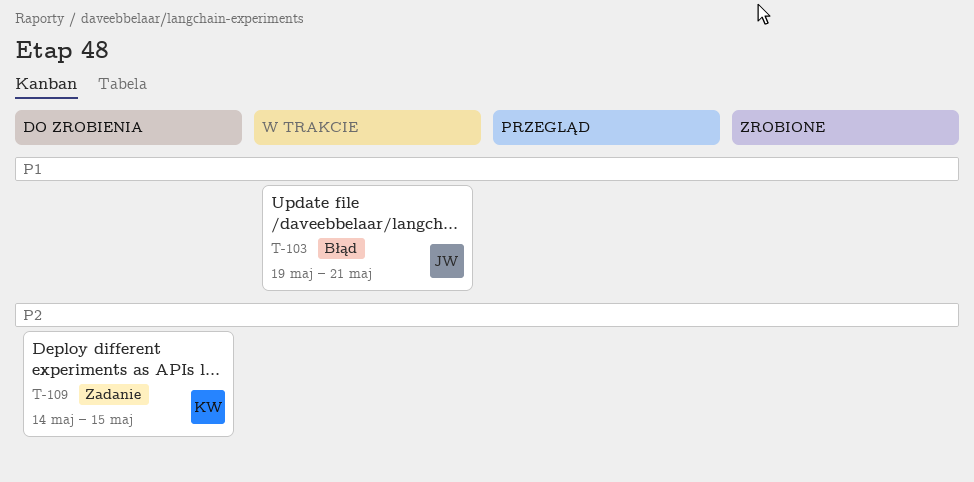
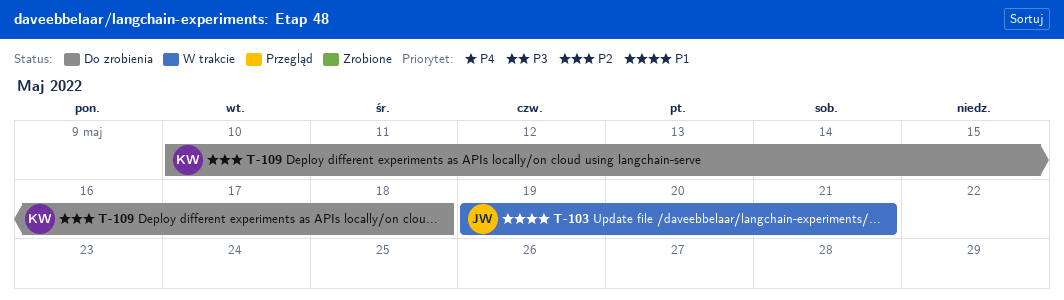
T-109, start: May 14 -> May 10
T-109, due: May 15 -> May 18

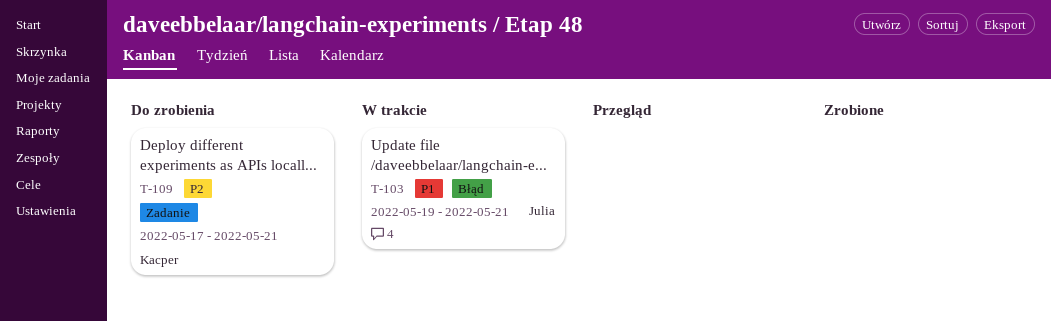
T-109, start: May 10 -> May 17
T-109, due: May 18 -> May 21

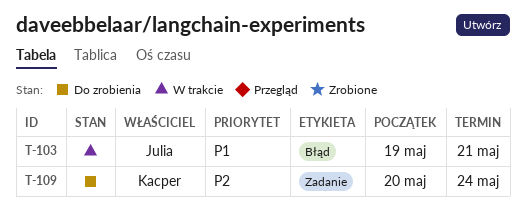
T-109, start: May 17 -> May 20
T-109, due: May 21 -> May 24

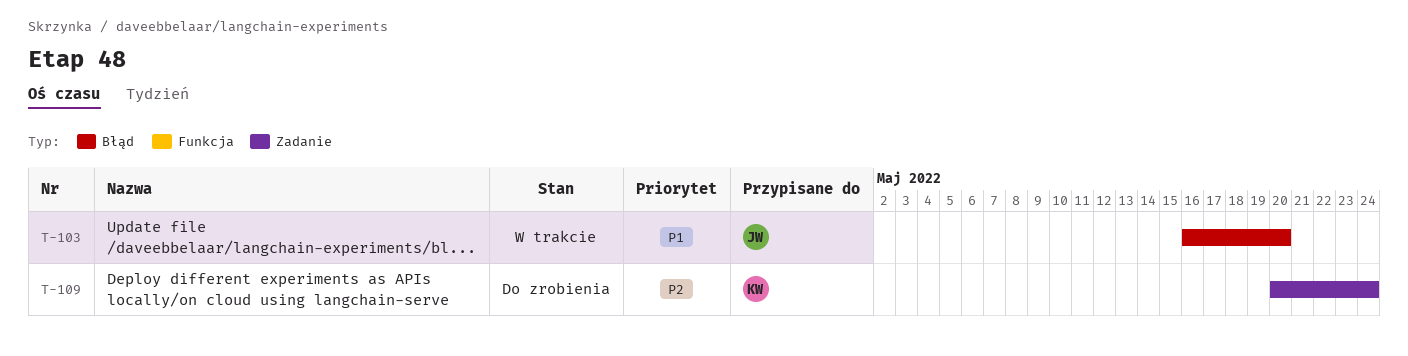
T-103, start: May 19 -> May 16
T-103, due: May 21 -> May 20

